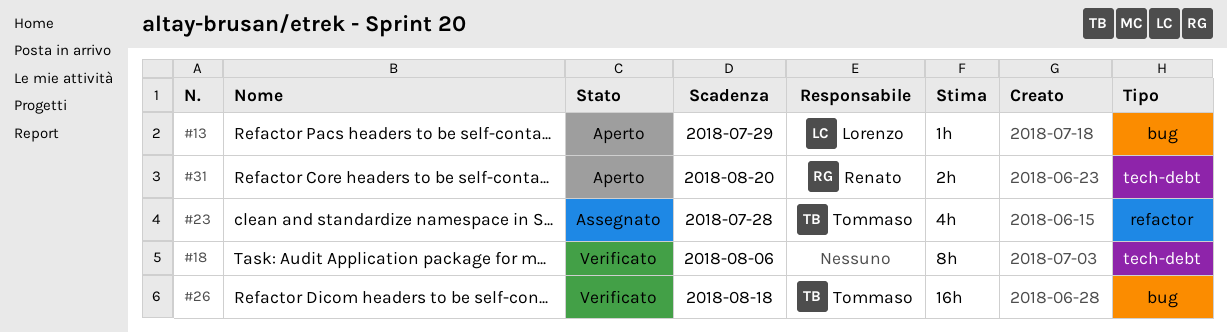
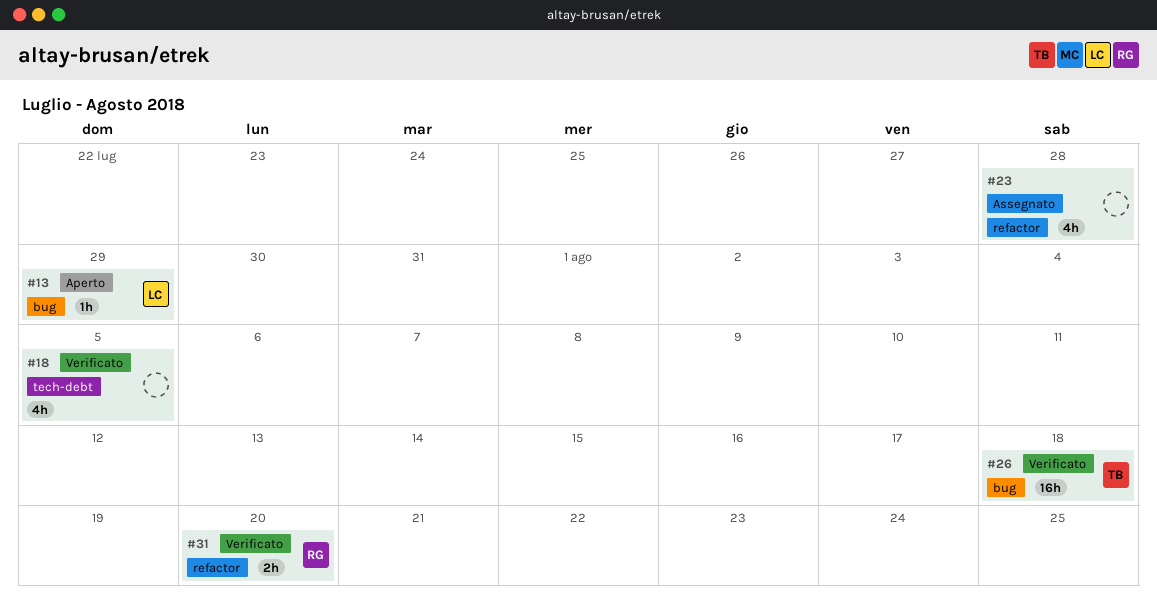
#18, estimate: 8h -> 4h
#18, due: Aug 6 -> Aug 5
#23, owner: Tommaso -> none
#31, status: Aperto -> Verificato
#31, label: tech-debt -> refactor

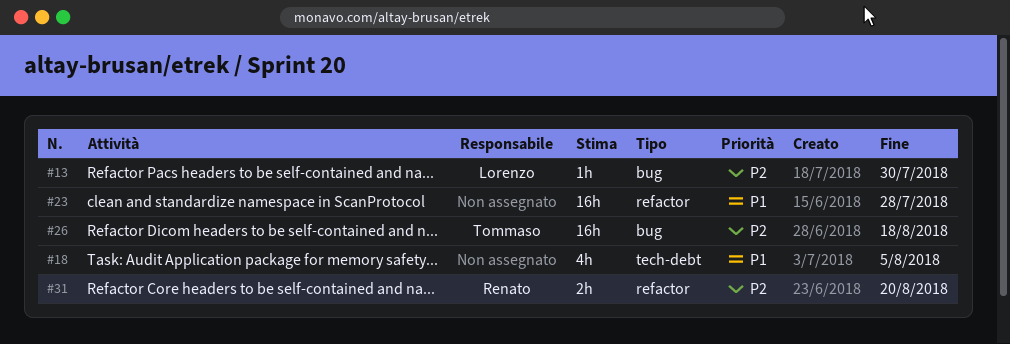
#13, due: Jul 29 -> Jul 30
#23, estimate: 4h -> 16h

